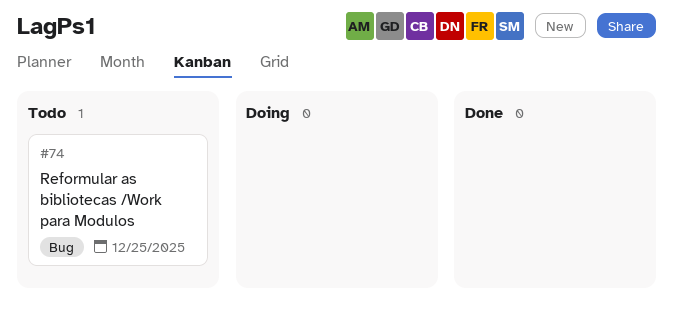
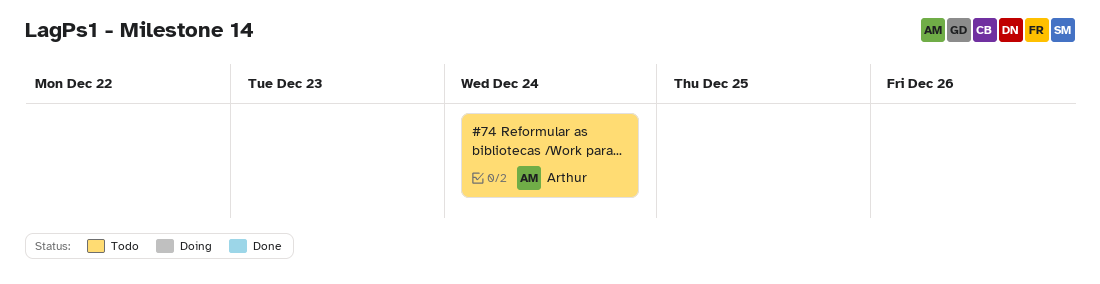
#74, due: Dec 25 -> Dec 24

